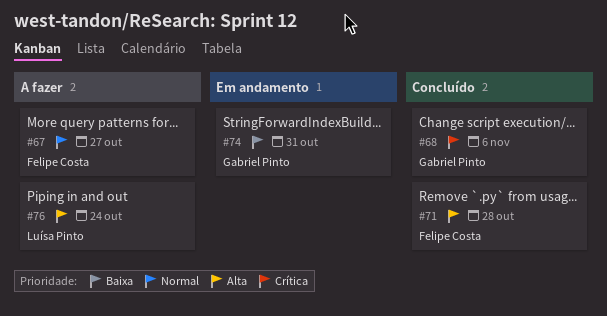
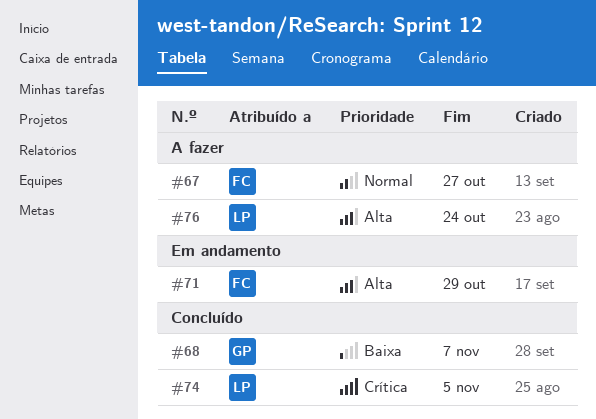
#68, priority: Crítica -> Baixa
#68, due: Nov 6 -> Nov 7
#71, status: Concluído -> Em andamento
#71, due: Oct 28 -> Oct 29
#74, status: Em andamento -> Concluído
#74, owner: Gabriel Pinto -> Luísa Pinto
#74, priority: Baixa -> Crítica
#74, due: Oct 31 -> Nov 5

